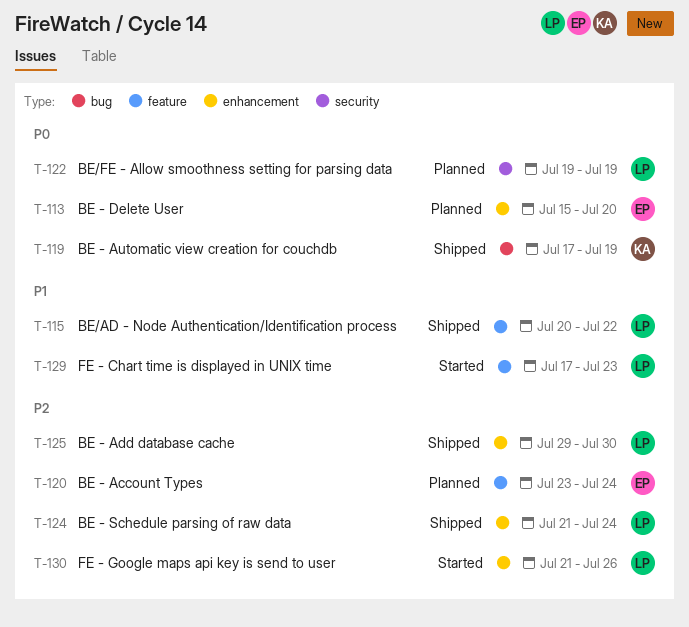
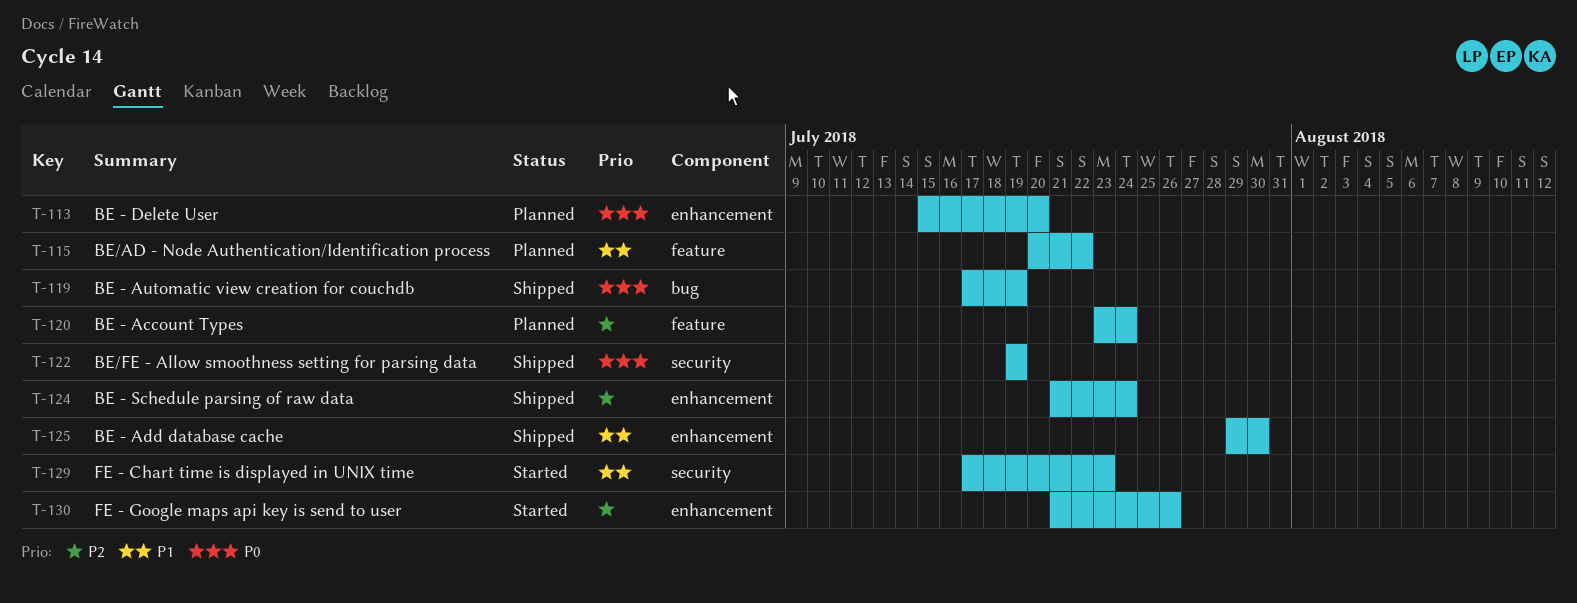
T-115, status: Shipped -> Planned
T-122, status: Planned -> Shipped
T-125, priority: P2 -> P1
T-129, label: feature -> security

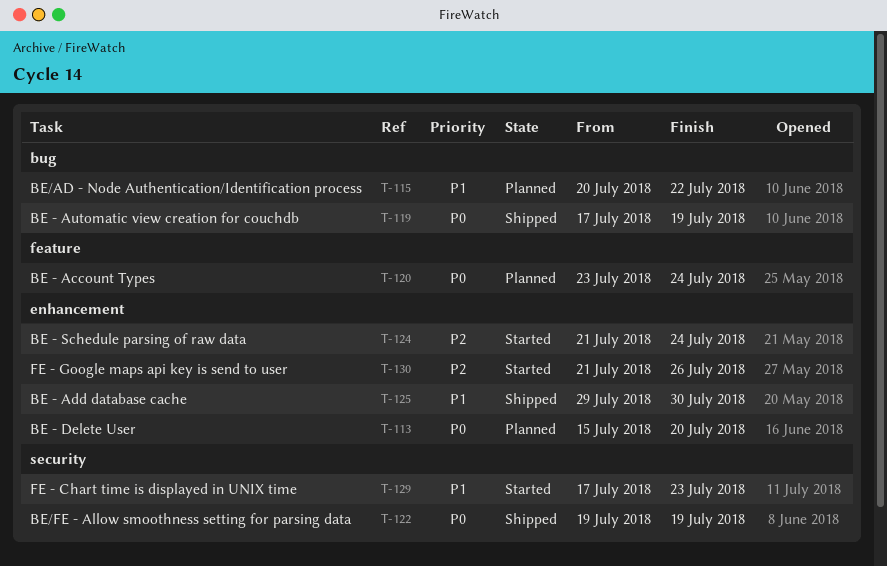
T-115, label: feature -> bug
T-120, priority: P2 -> P0
T-124, status: Shipped -> Started

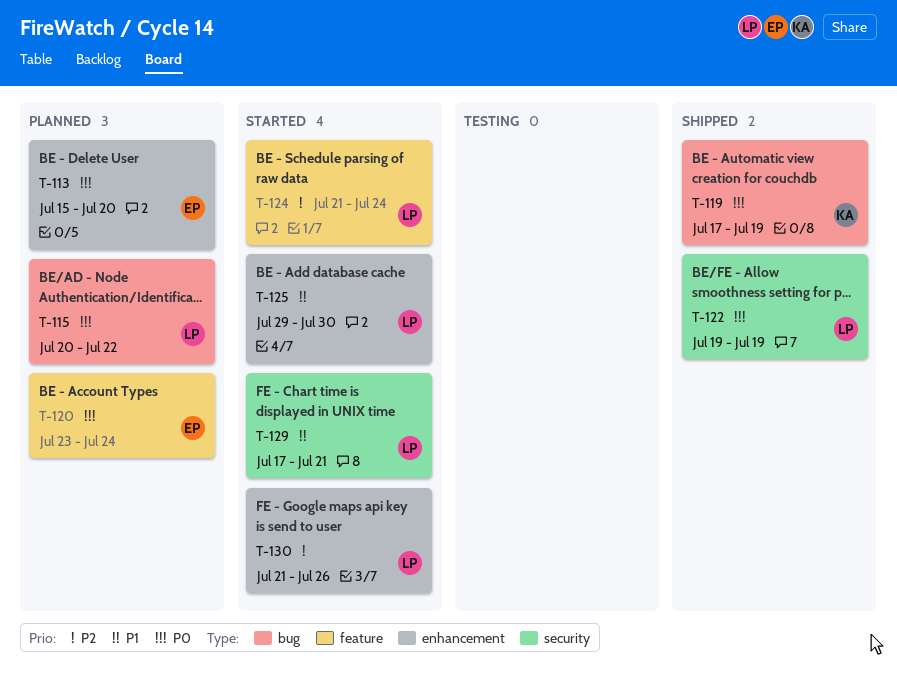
T-115, priority: P1 -> P0
T-124, label: enhancement -> feature
T-125, status: Shipped -> Started
T-129, due: Jul 23 -> Jul 21

